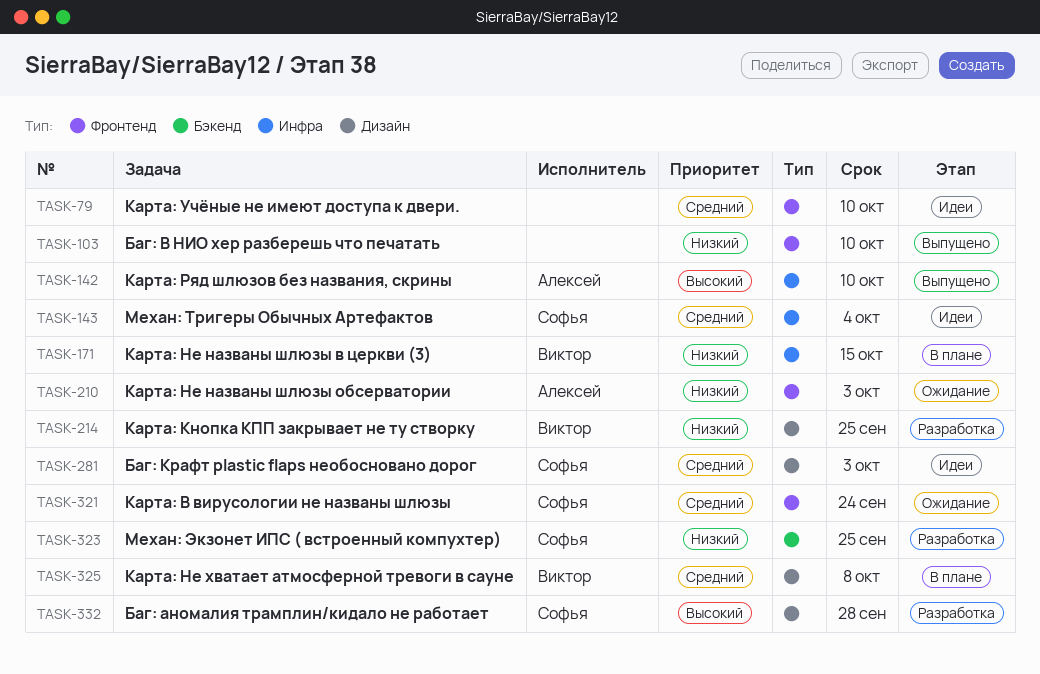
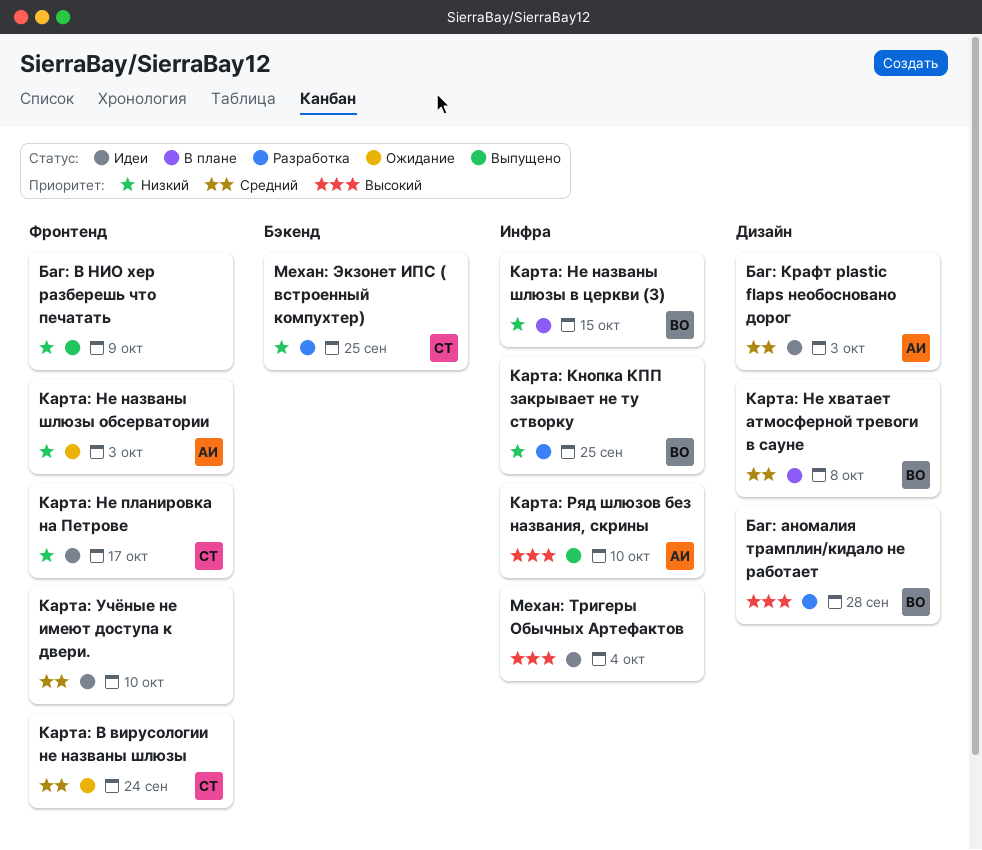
Баг: аномалия трамплин/кидало не работает, owner: Софья -> Виктор
Баг: В НИО хер разберешь что печатать, due: Oct 10 -> Oct 9
Баг: Крафт plastic flaps необосновано дорог, owner: Софья -> Алексей
Карта: Кнопка КПП закрывает не ту створку, label: Дизайн -> Инфра
Карта: Не планировка на Петрове: none -> present
Механ: Тригеры Обычных Артефактов, owner: Софья -> none
Механ: Тригеры Обычных Артефактов, priority: Средний -> Высокий

